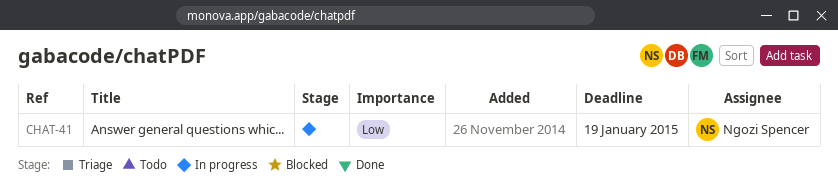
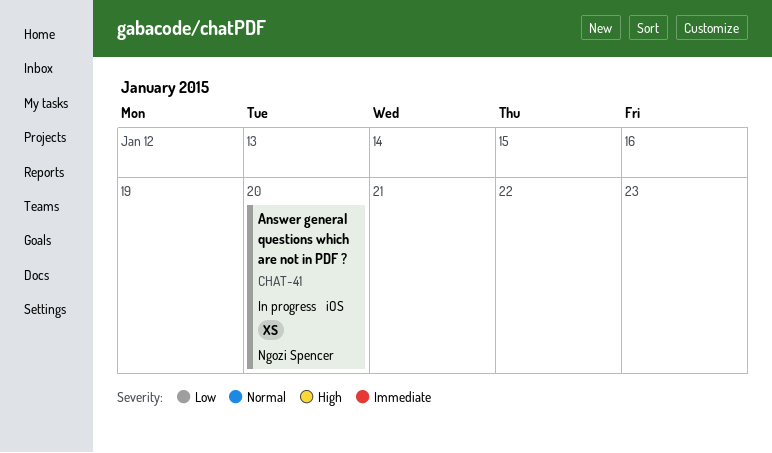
CHAT-41, due: Jan 19 -> Jan 20

